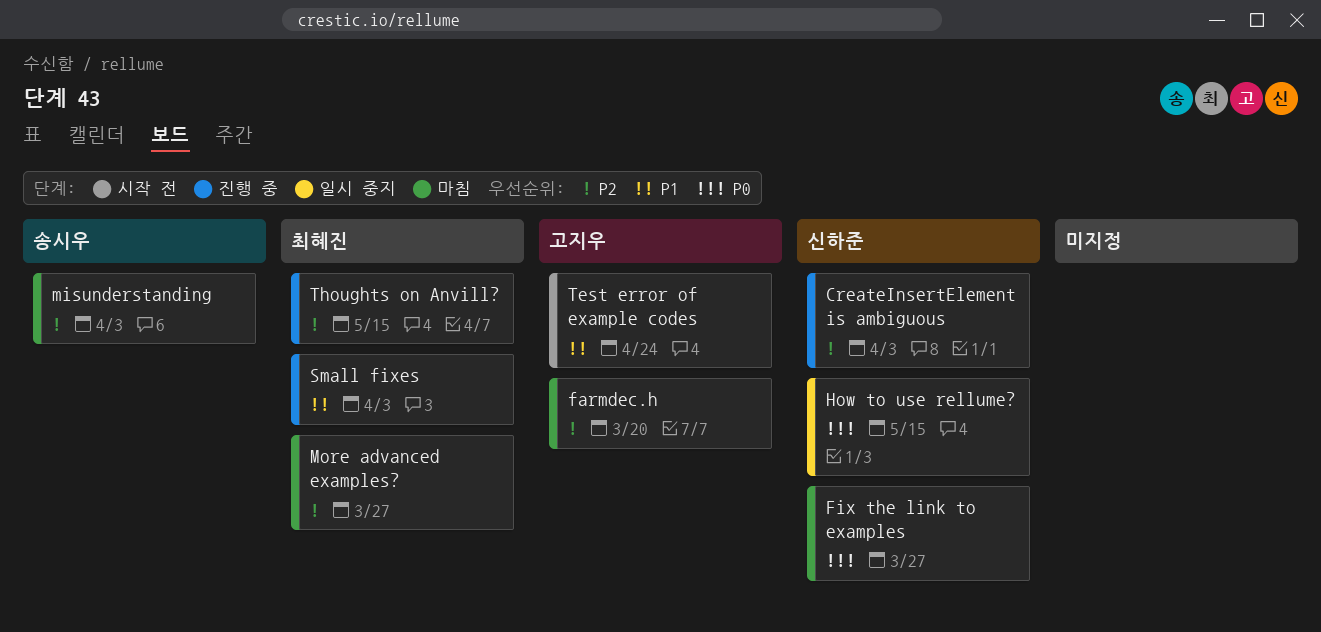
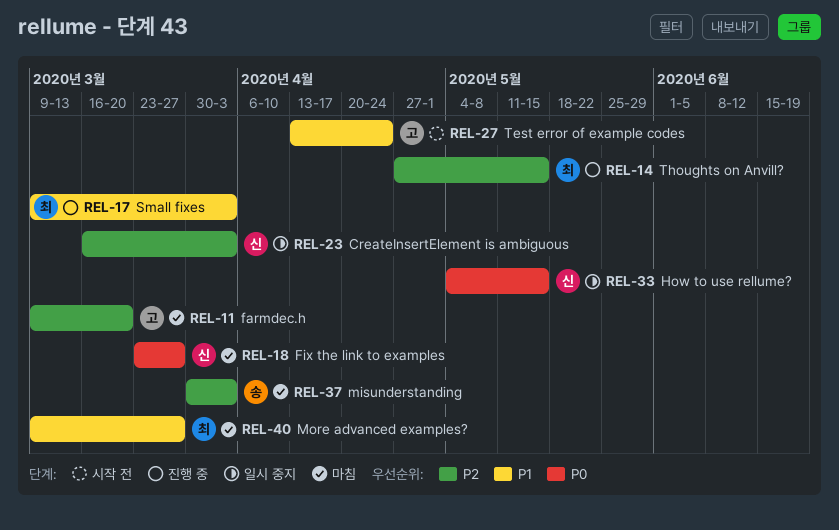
CreateInsertElement is ambiguous, status: 진행 중 -> 일시 중지
More advanced examples?, priority: P2 -> P1

